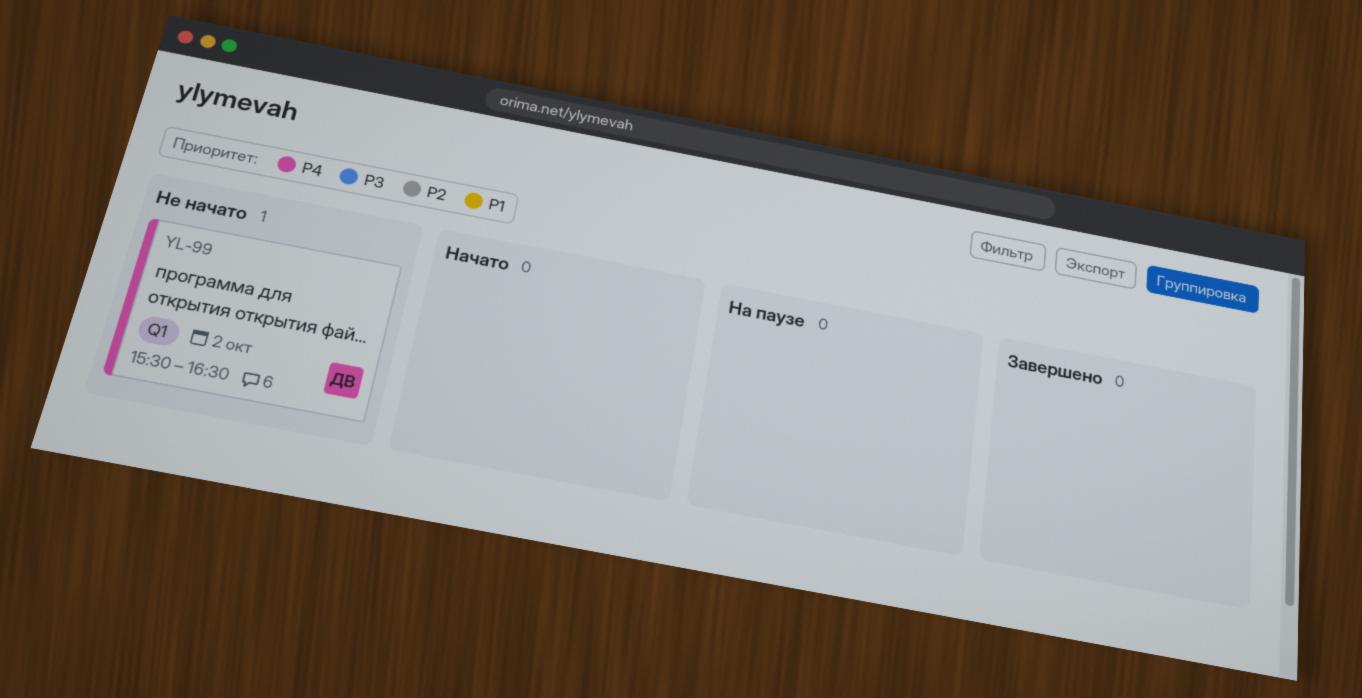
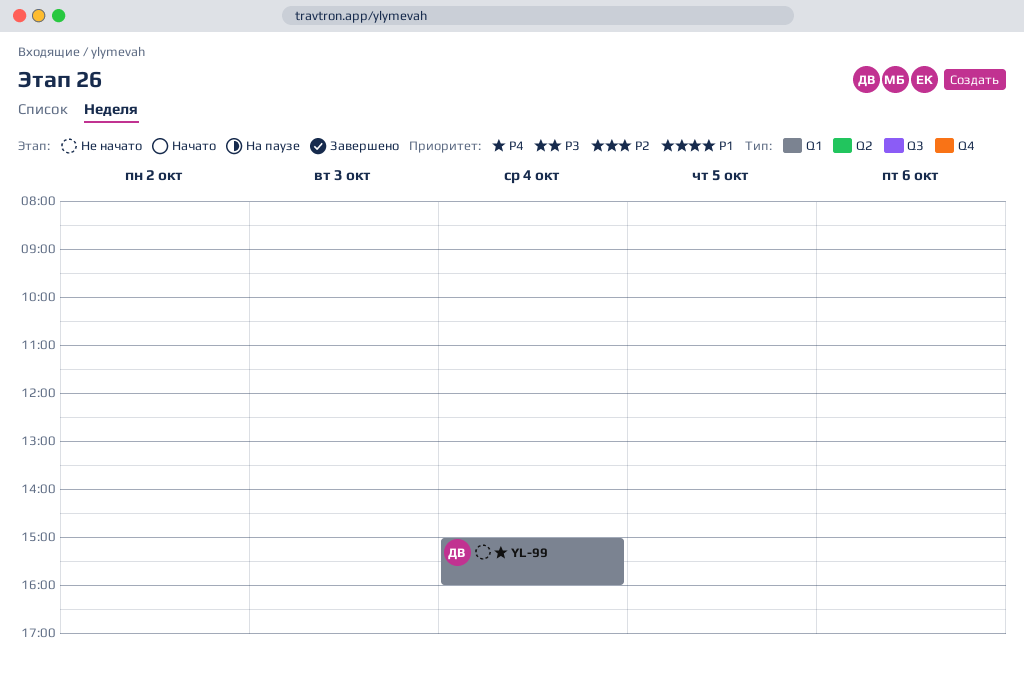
YL-99, day: Oct 2 -> Oct 4
YL-99, begins: 15:30 -> 15:00
YL-99, ends: 16:30 -> 16:00

